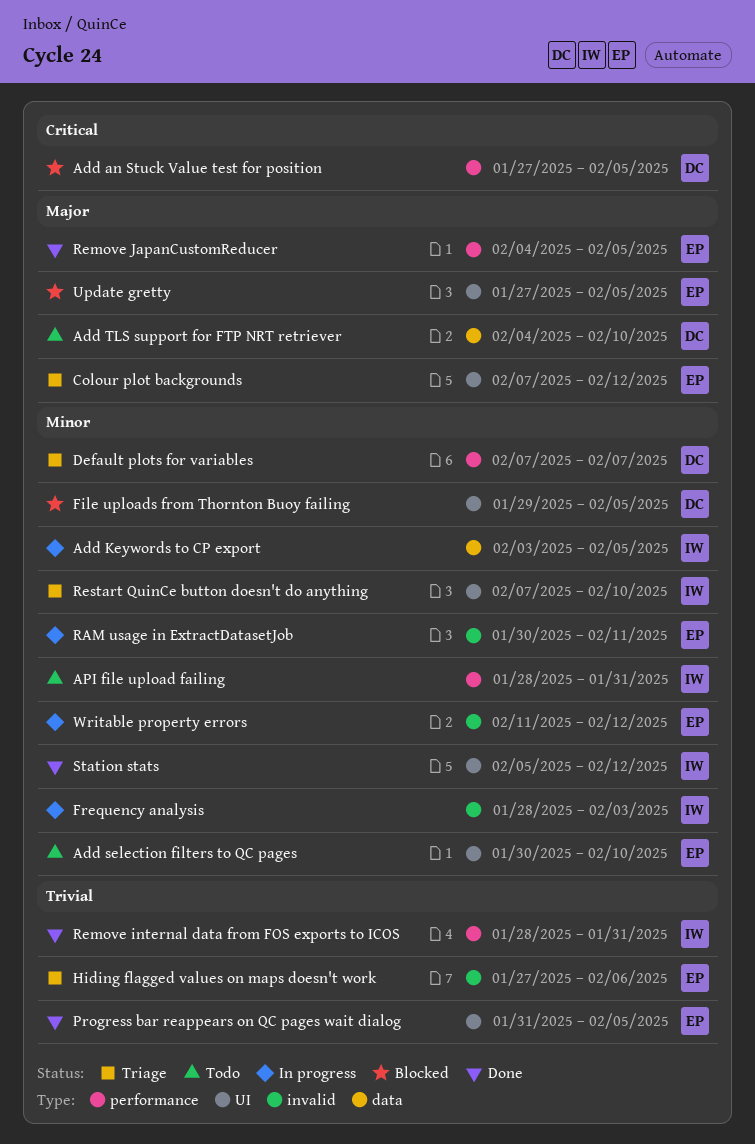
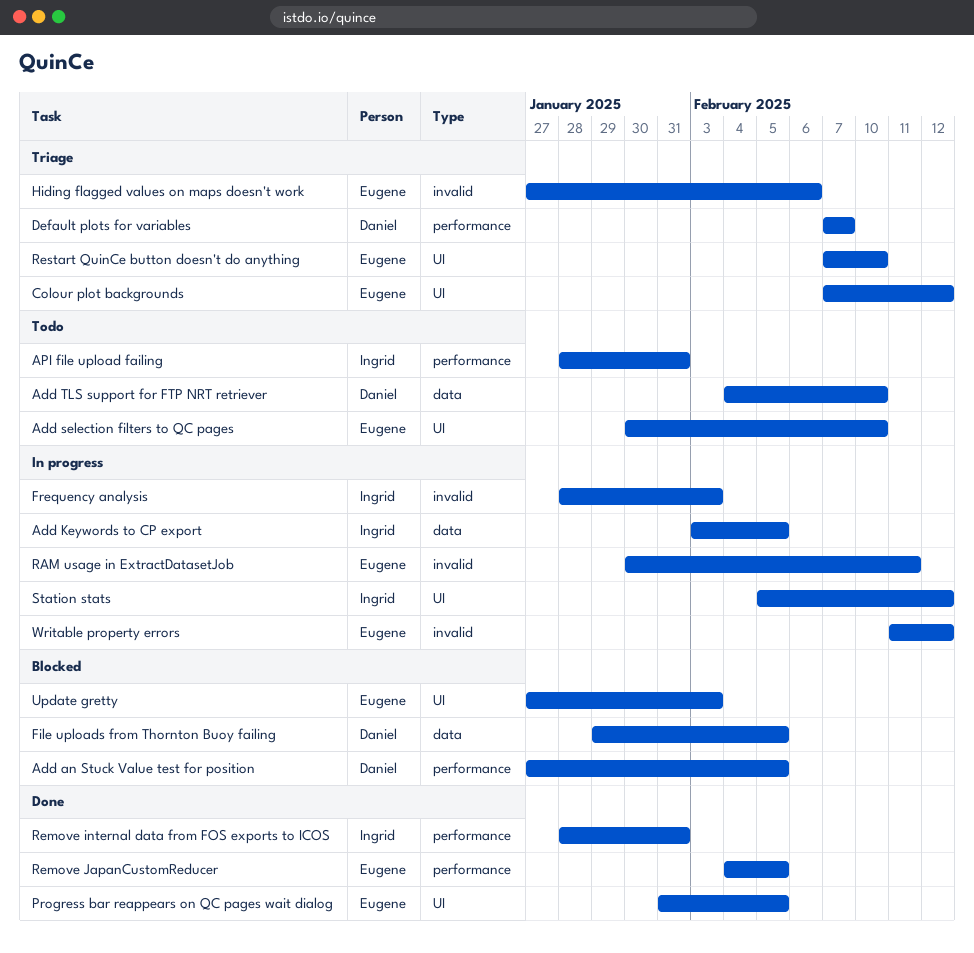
File uploads from Thornton Buoy failing, label: UI -> data
Restart QuinCe button doesn't do anything, owner: Ingrid -> Eugene
Station stats, status: Done -> In progress
Update gretty, due: Feb 5 -> Feb 3

